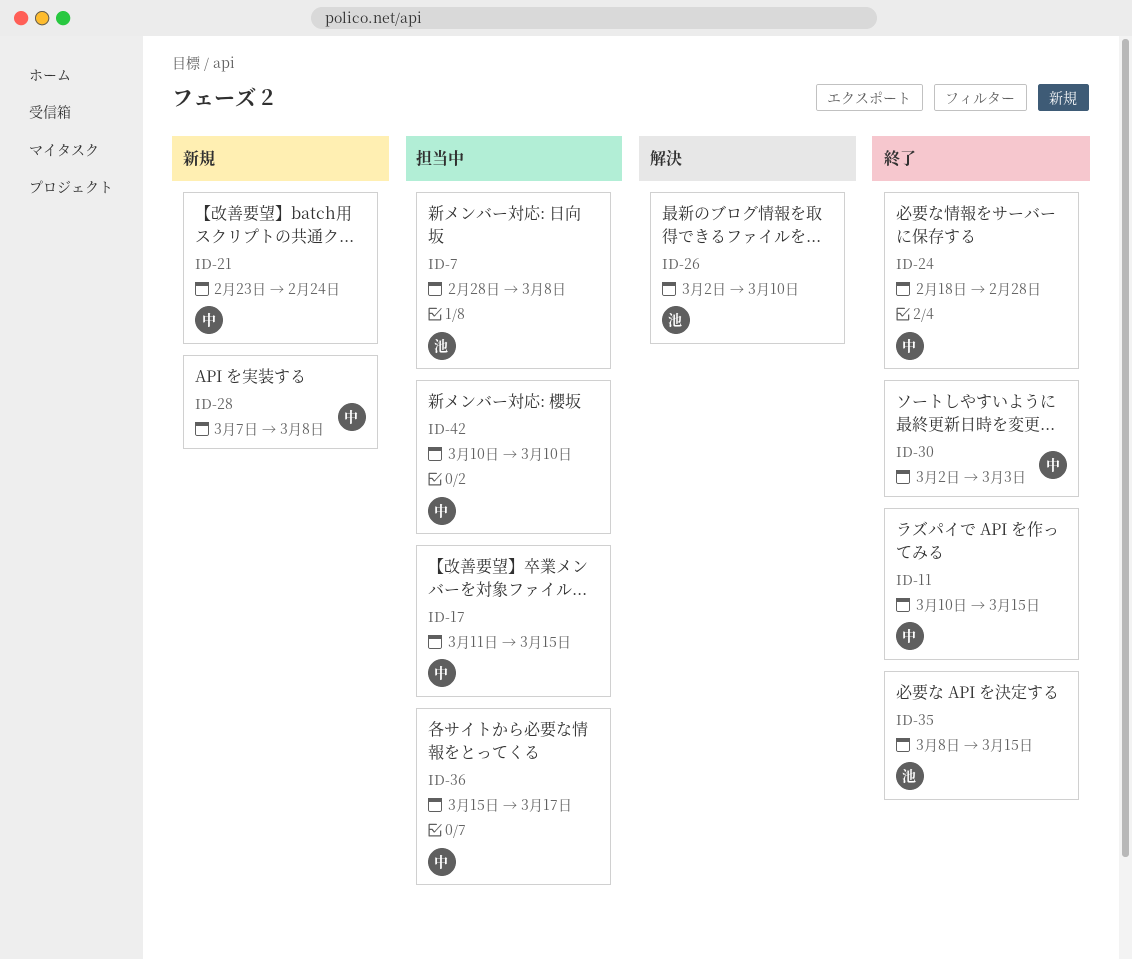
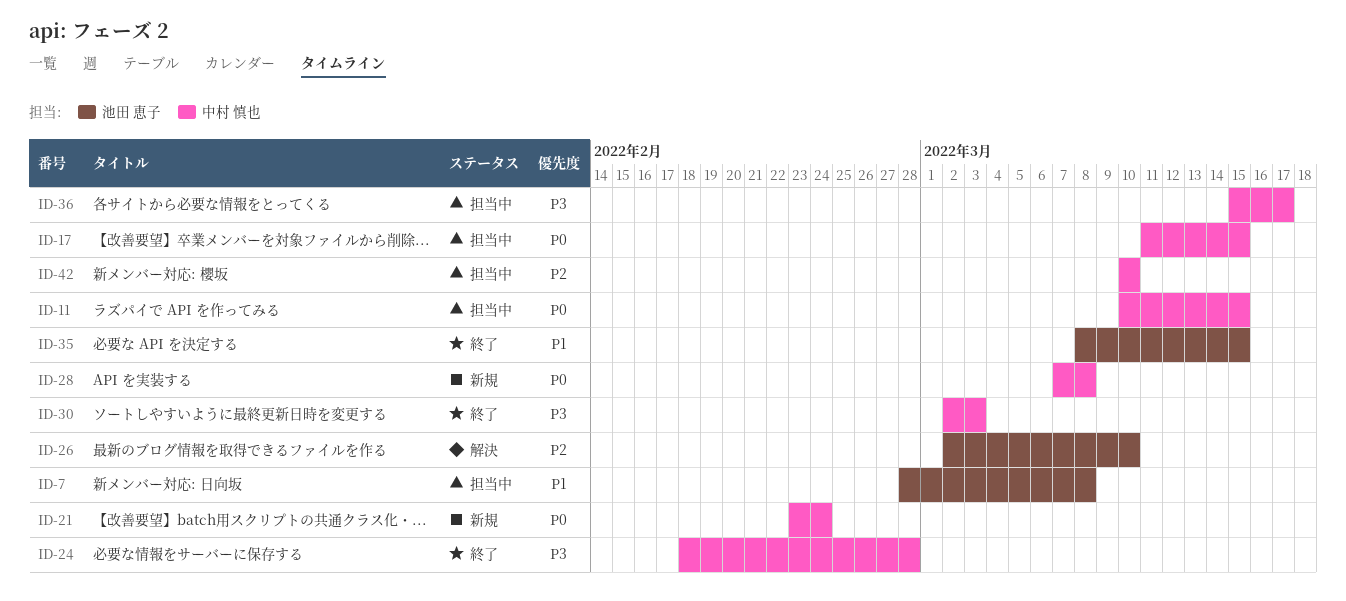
ID-11, status: 終了 -> 担当中

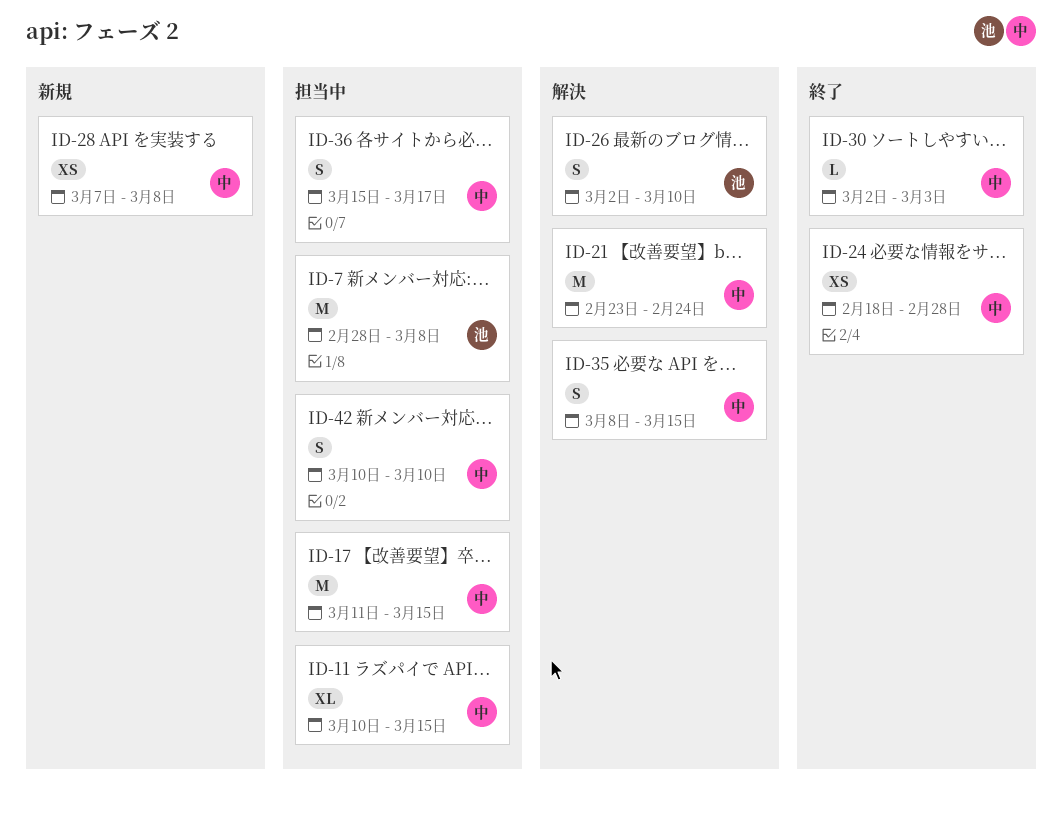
ID-21, status: 新規 -> 解決
ID-35, status: 終了 -> 解決
ID-35, owner: 池田 恵子 -> 中村 慎也

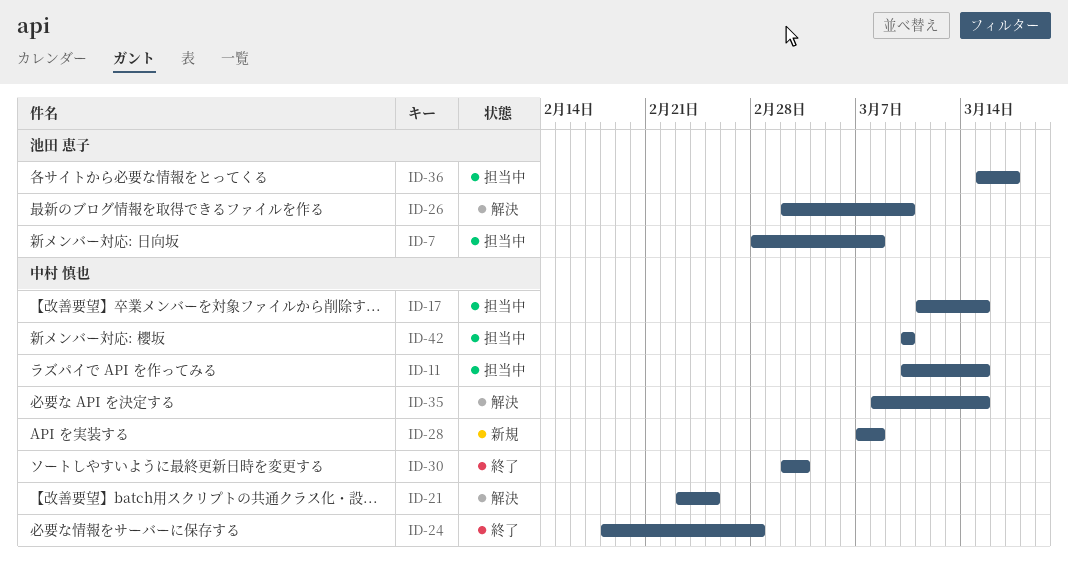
ID-21, due: Feb 24 -> Feb 25
ID-36, owner: 中村 慎也 -> 池田 恵子

